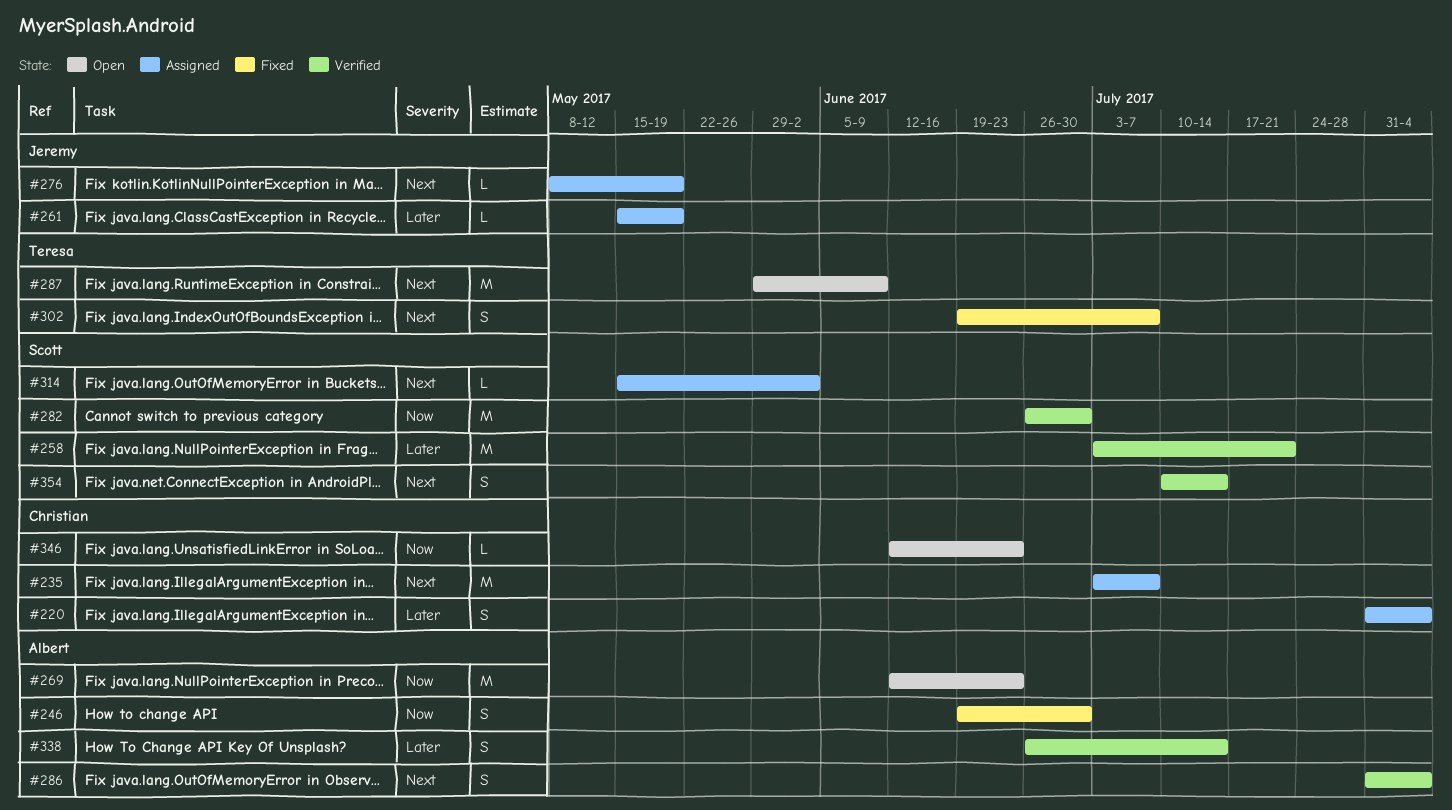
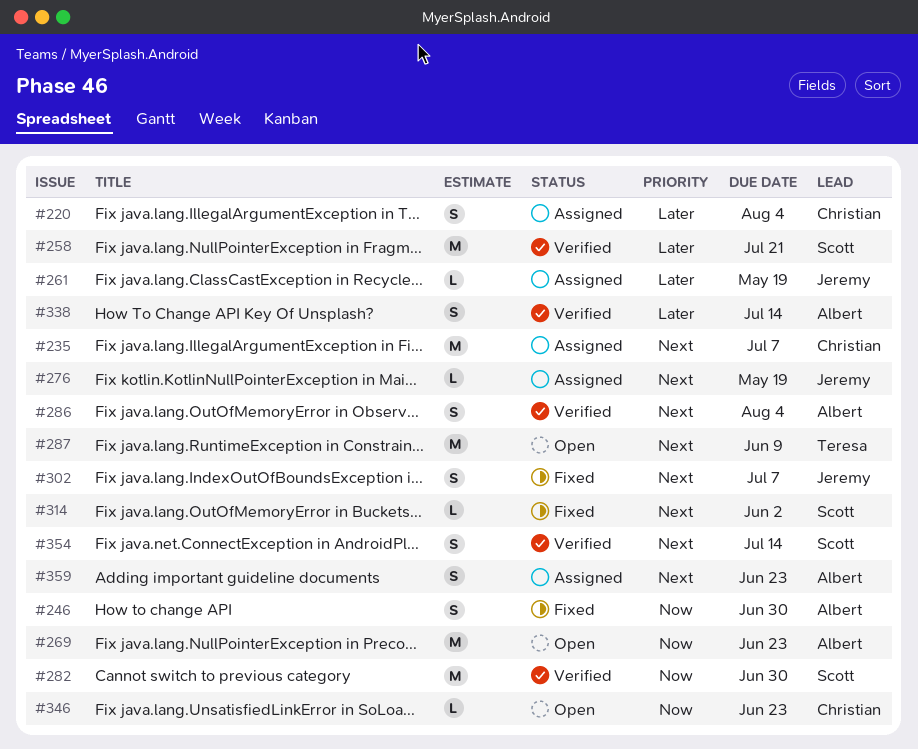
#302, owner: Teresa -> Jeremy
#314, status: Assigned -> Fixed
#359: none -> present

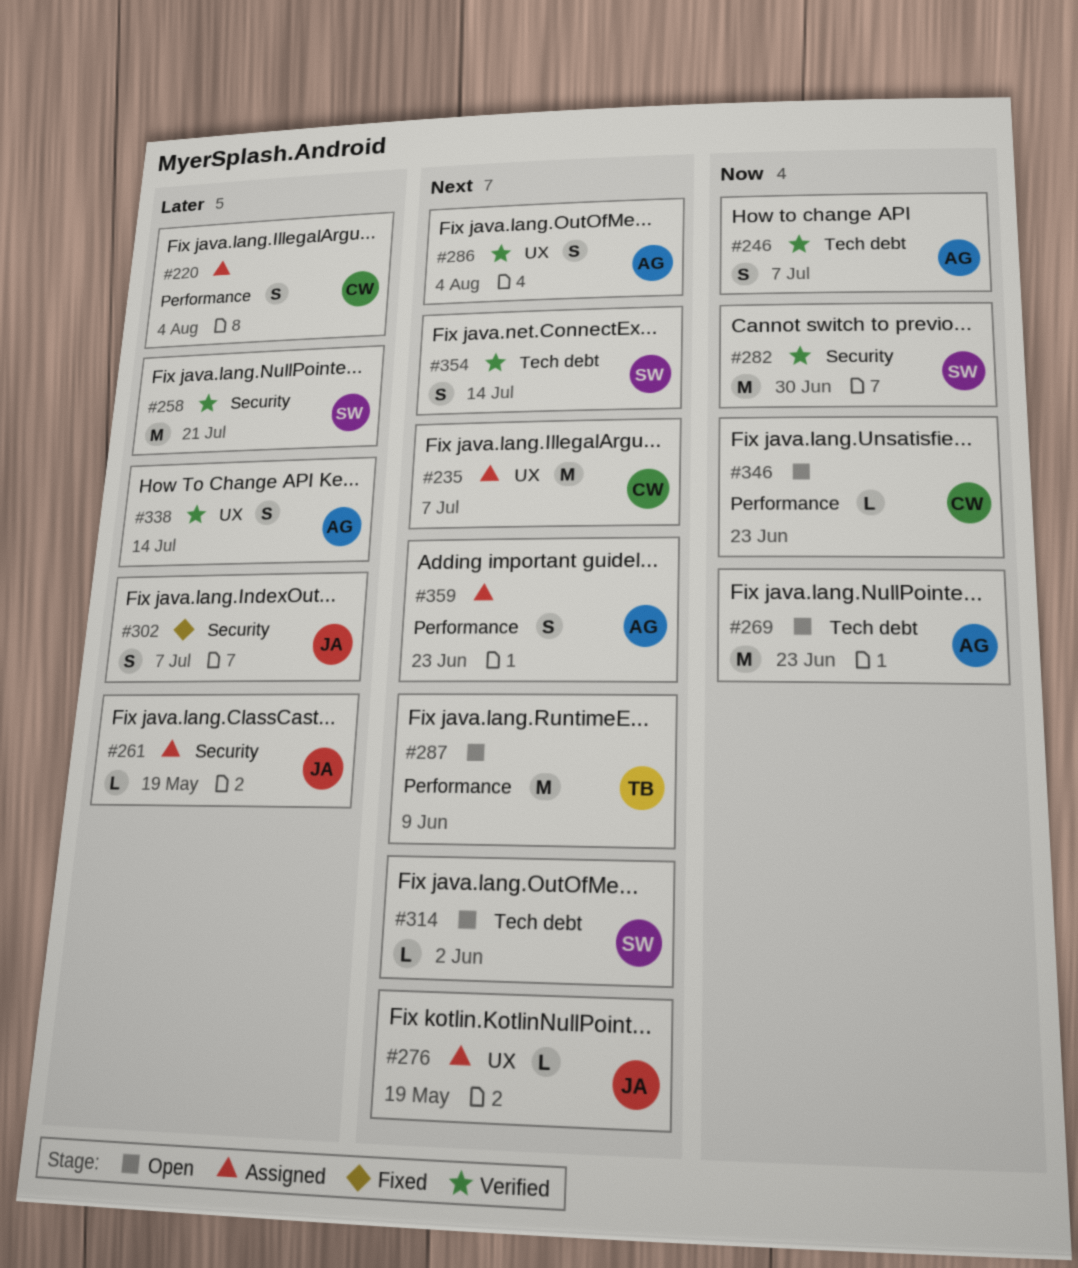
#246, status: Fixed -> Verified
#246, due: Jun 30 -> Jul 7
#302, priority: Next -> Later
#314, status: Fixed -> Open

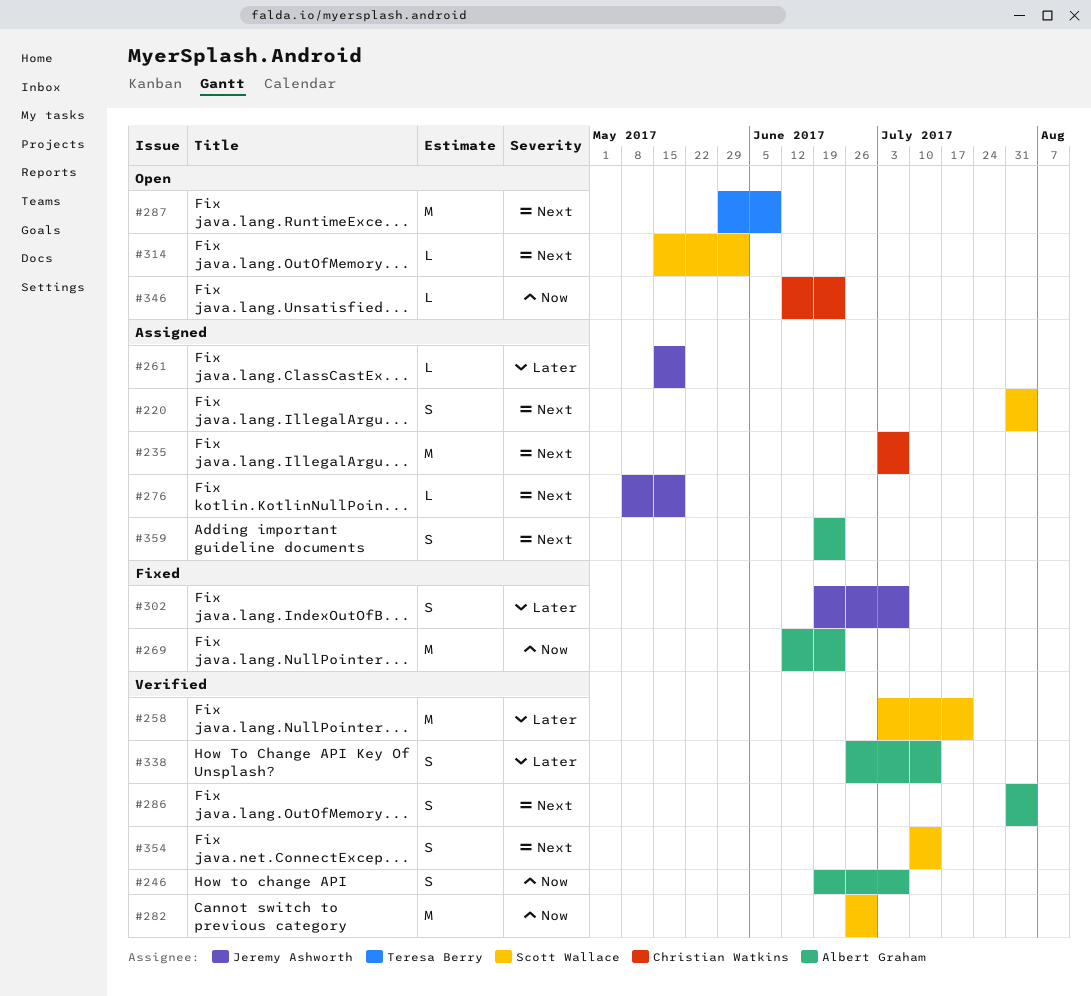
#220, owner: Christian Watkins -> Scott Wallace
#220, priority: Later -> Next
#269, status: Open -> Fixed

